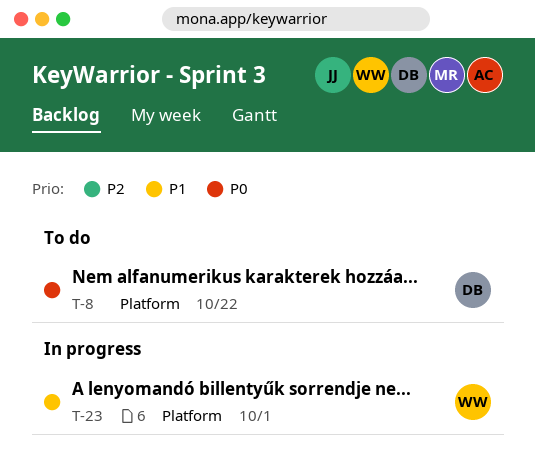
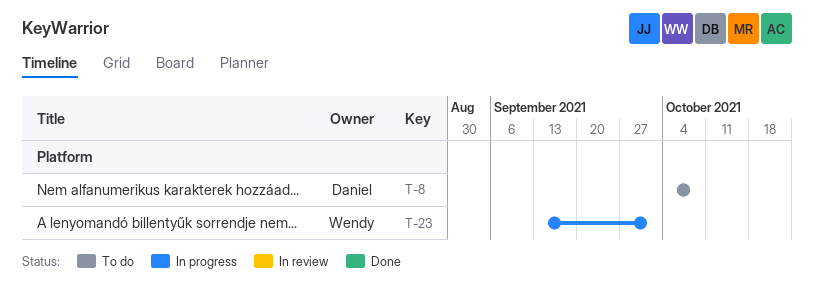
T-8, due: Oct 22 -> Oct 8

